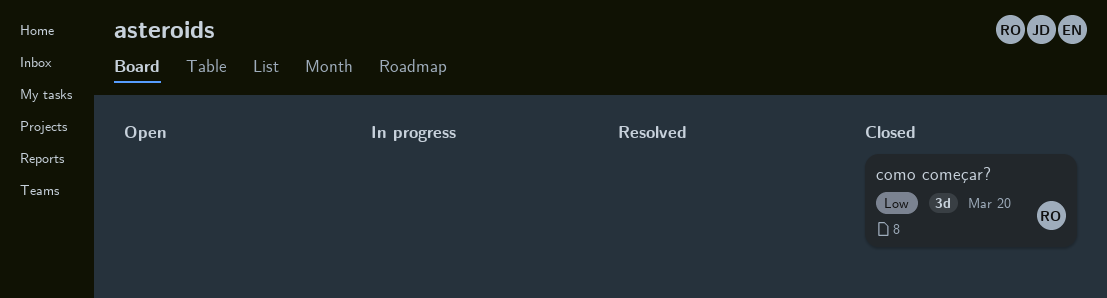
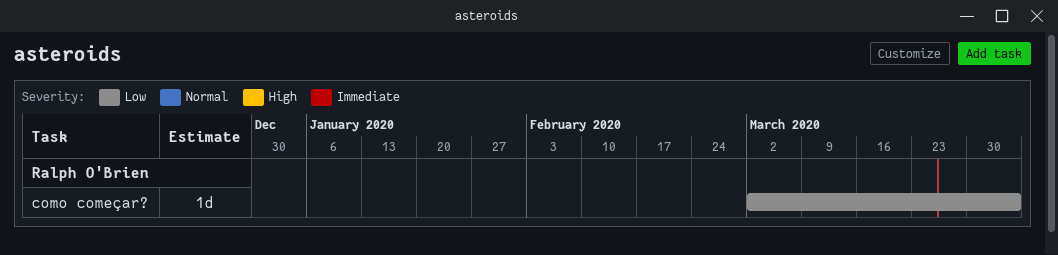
como começar?, estimate: 3d -> 1d
como começar?, due: Mar 20 -> Apr 3

